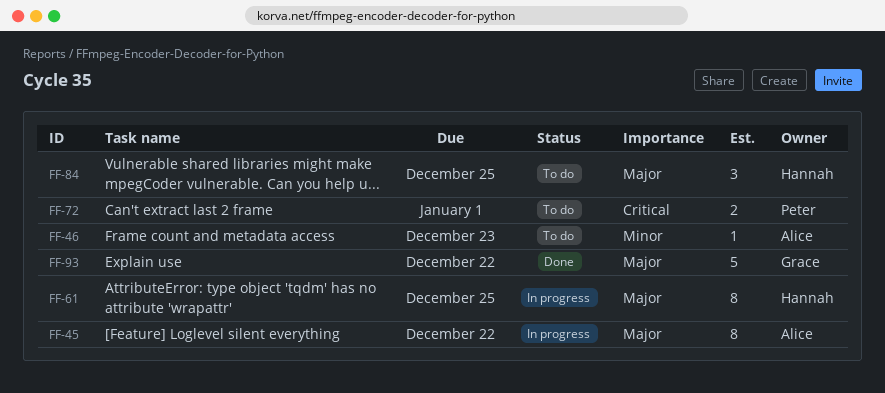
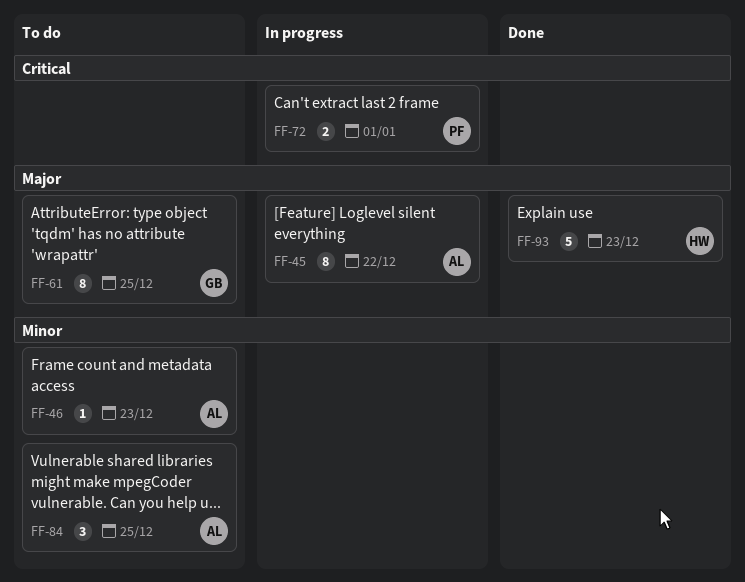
FF-61, status: In progress -> To do
FF-61, owner: Hannah -> Grace
FF-72, status: To do -> In progress
FF-84, owner: Hannah -> Alice
FF-84, priority: Major -> Minor
FF-93, owner: Grace -> Hannah
FF-93, due: Dec 22 -> Dec 23

